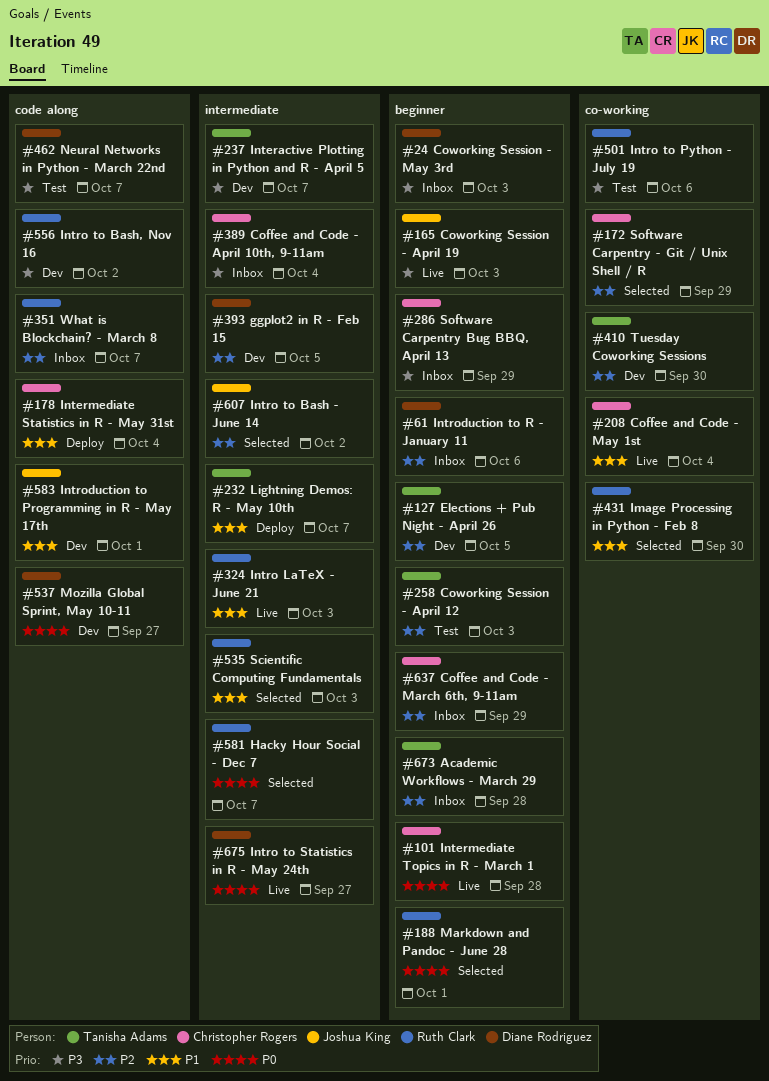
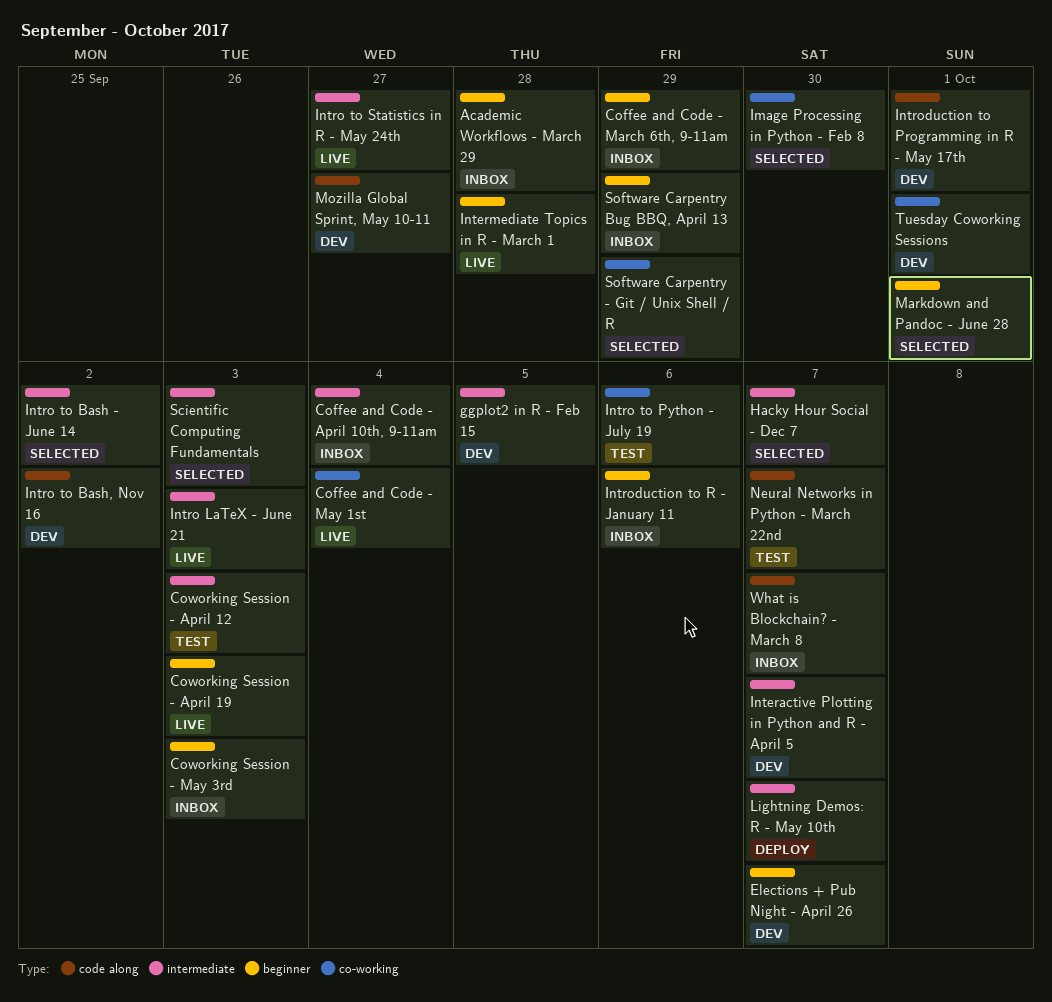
Coworking Session - April 12, label: beginner -> intermediate
Elections + Pub Night - April 26, due: Oct 5 -> Oct 7
Intermediate Statistics in R - May 31st: present -> none
Tuesday Coworking Sessions, due: Sep 30 -> Oct 1

